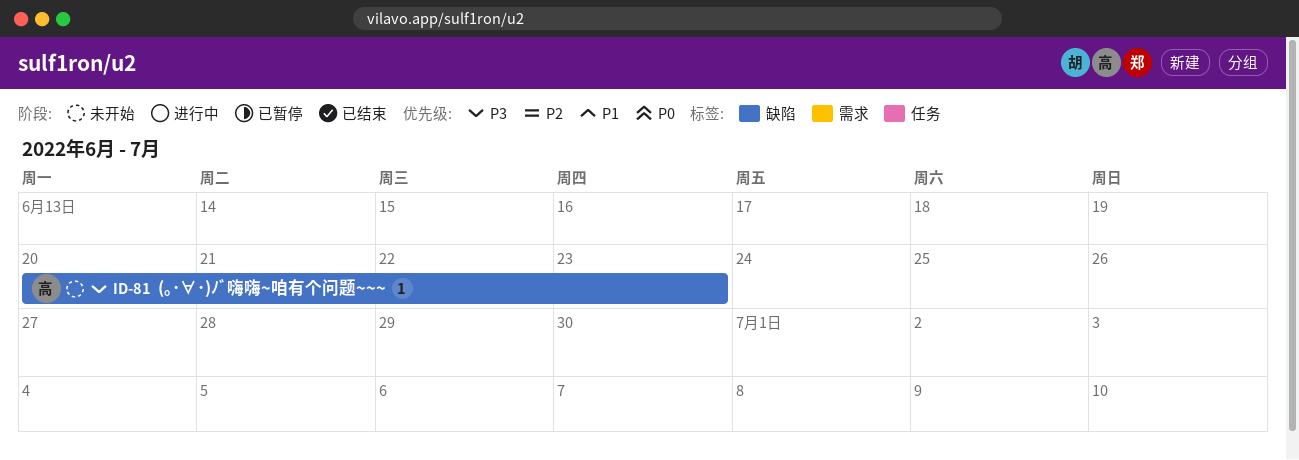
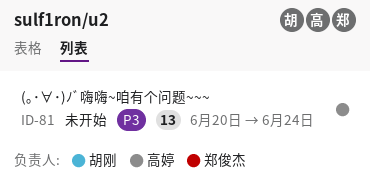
ID-81, estimate: 1 -> 13
ID-81, due: Jun 23 -> Jun 24

